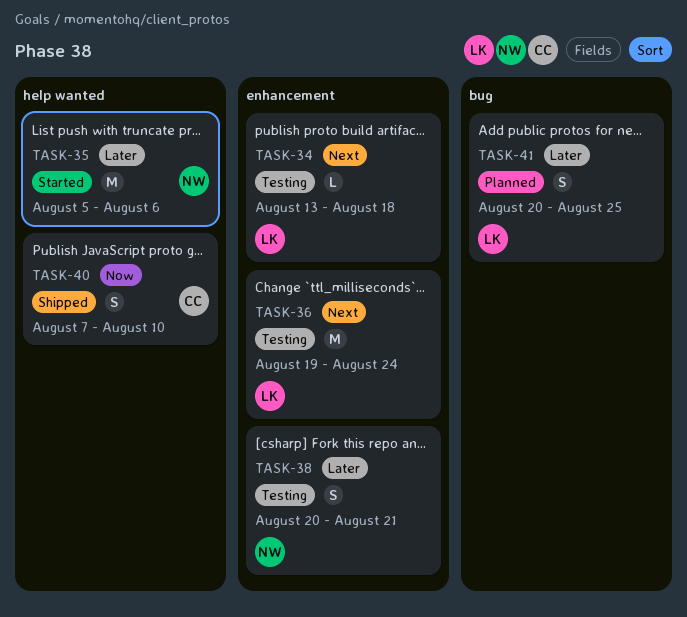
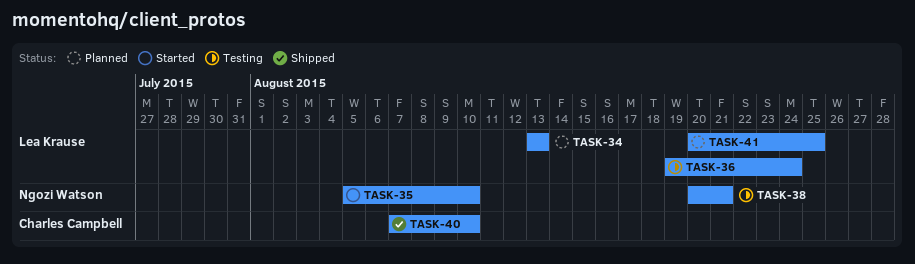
TASK-34, status: Testing -> Planned
TASK-34, due: Aug 18 -> Aug 13
TASK-35, due: Aug 6 -> Aug 10

